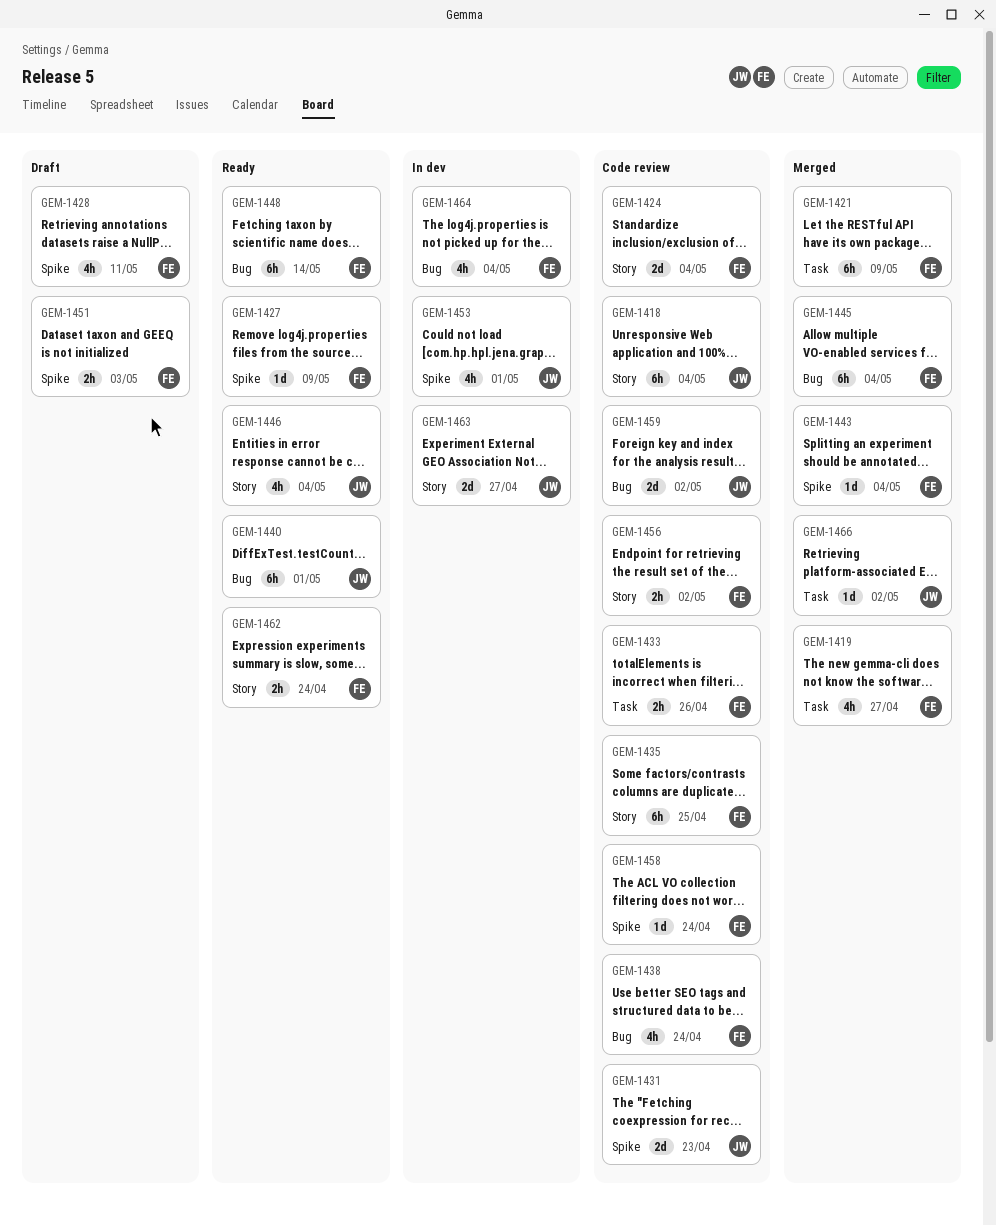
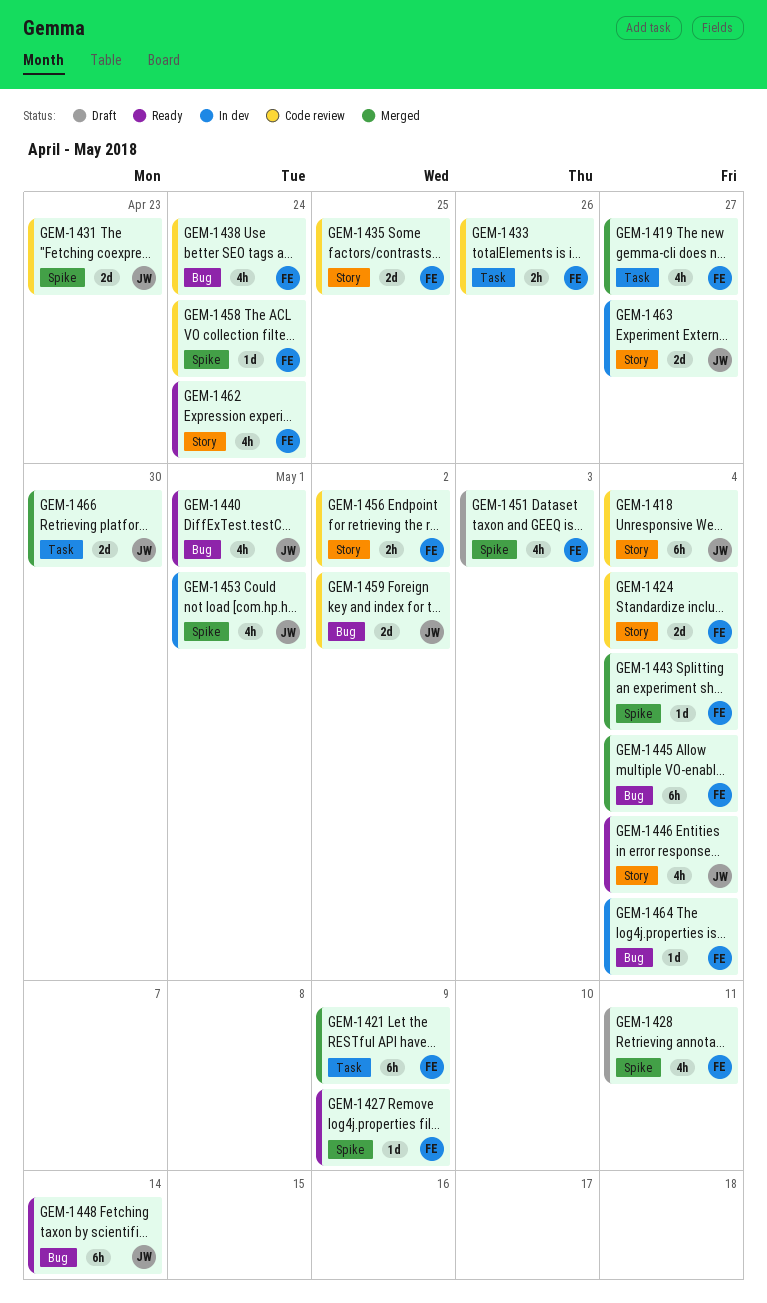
GEM-1435, estimate: 6h -> 2d
GEM-1440, estimate: 6h -> 4h
GEM-1448, owner: FE -> JW
GEM-1451, estimate: 2h -> 4h
GEM-1462, estimate: 2h -> 4h
GEM-1464, estimate: 4h -> 1d
GEM-1466, estimate: 1d -> 2d
GEM-1466, due: May 2 -> Apr 30

